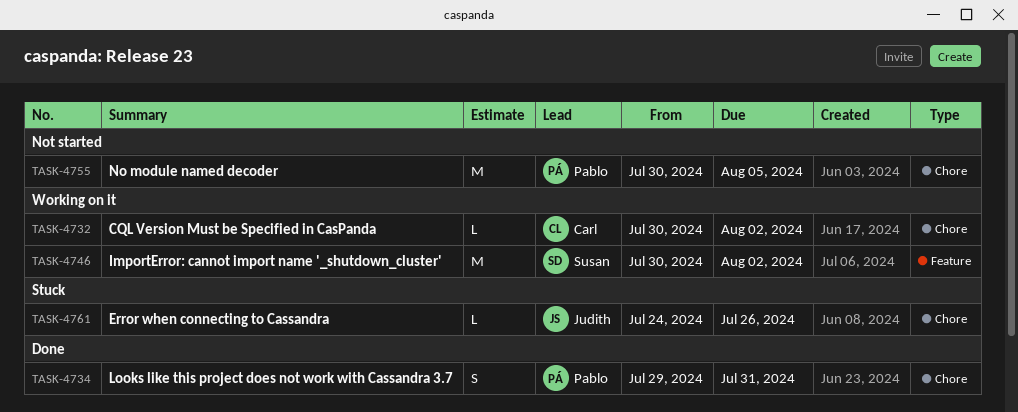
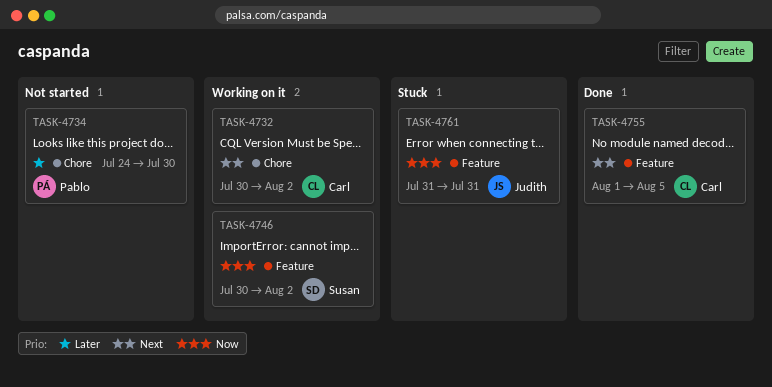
TASK-4734, status: Done -> Not started
TASK-4734, start: Jul 29 -> Jul 24
TASK-4734, due: Jul 31 -> Jul 30
TASK-4755, status: Not started -> Done
TASK-4755, owner: Pablo -> Carl
TASK-4755, label: Chore -> Feature
TASK-4755, start: Jul 30 -> Aug 1
TASK-4761, label: Chore -> Feature
TASK-4761, start: Jul 24 -> Jul 31
TASK-4761, due: Jul 26 -> Jul 31

